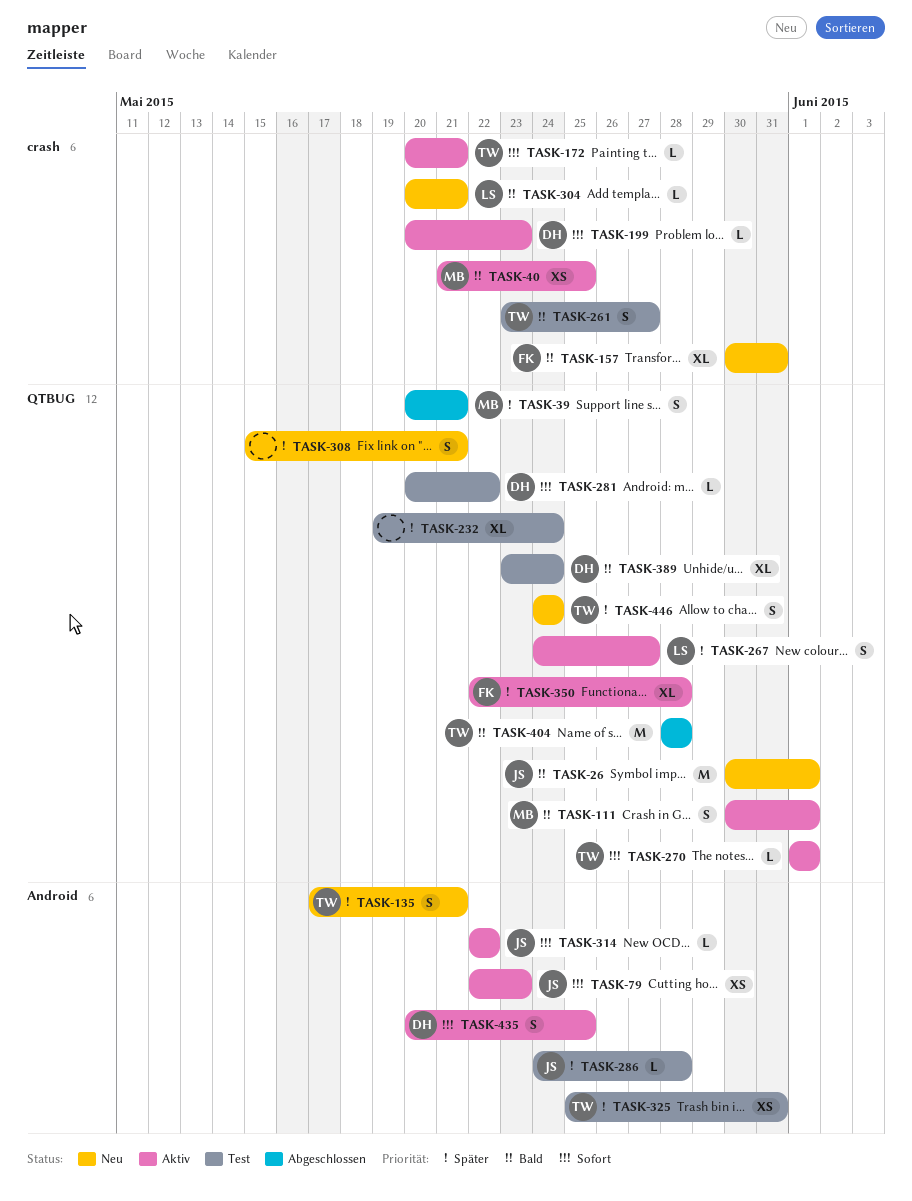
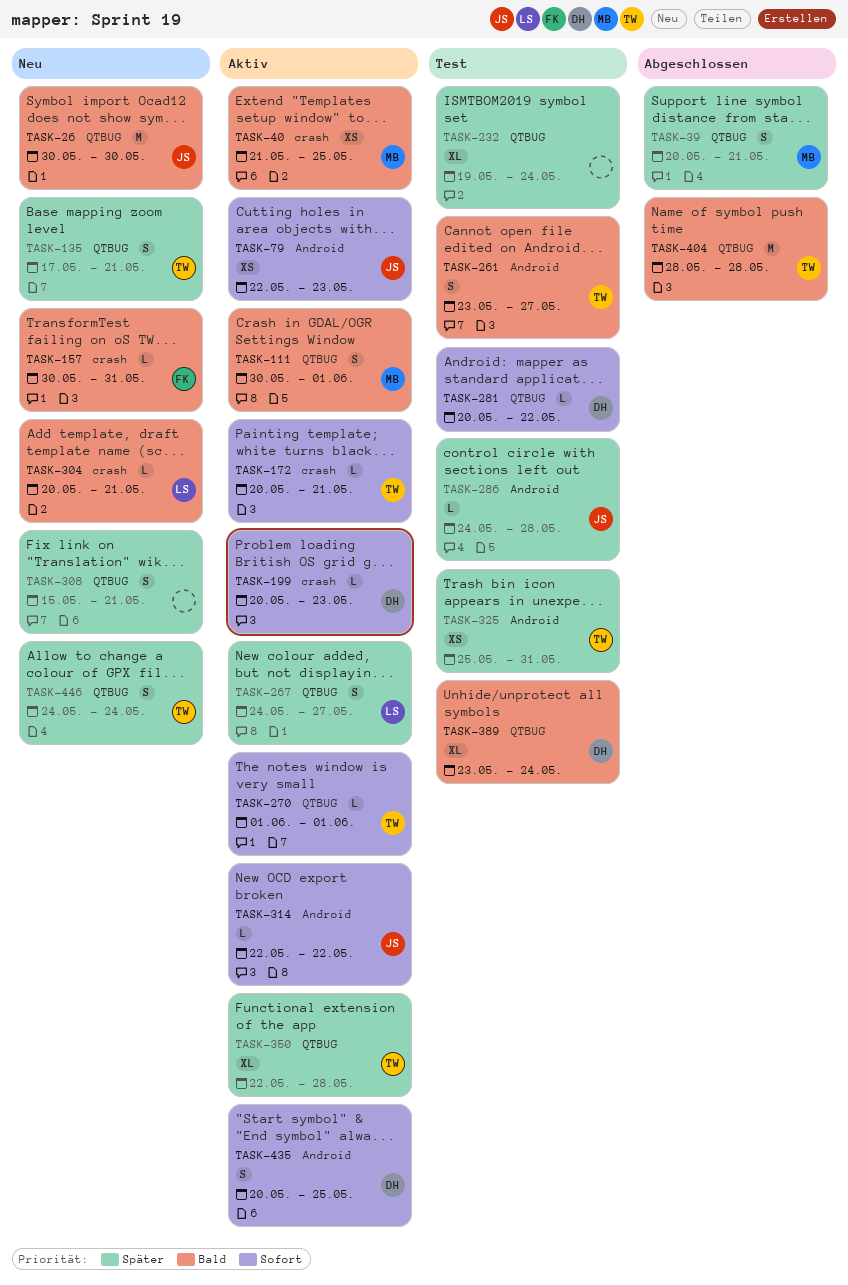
TASK-26, due: Jun 1 -> May 30
TASK-135, label: Android -> QTBUG
TASK-157, estimate: XL -> L
TASK-261, label: crash -> Android
TASK-350, owner: FK -> TW

